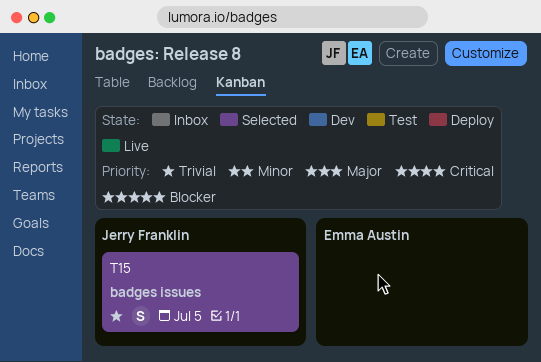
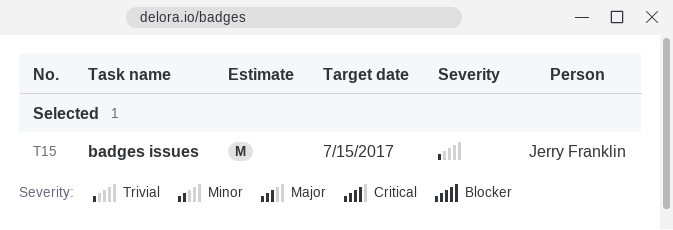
T15, estimate: S -> M
T15, due: Jul 5 -> Jul 15

